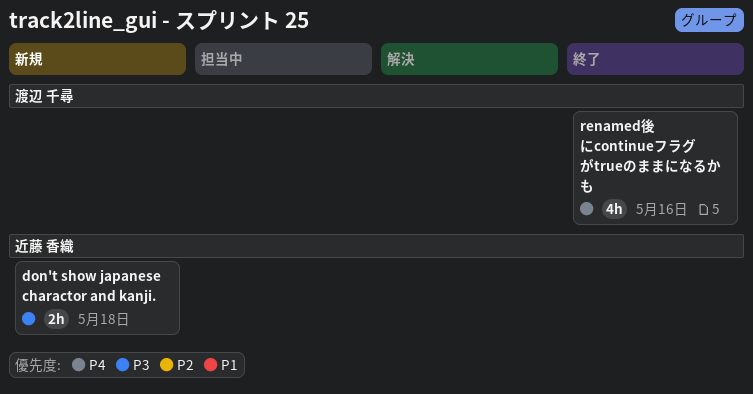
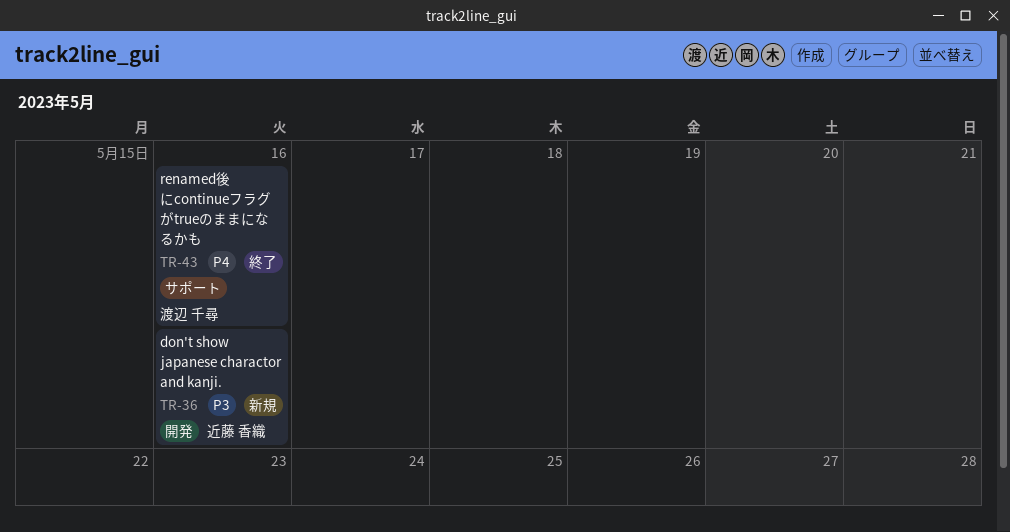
don't show japanese charactor and kanji., due: May 18 -> May 16

